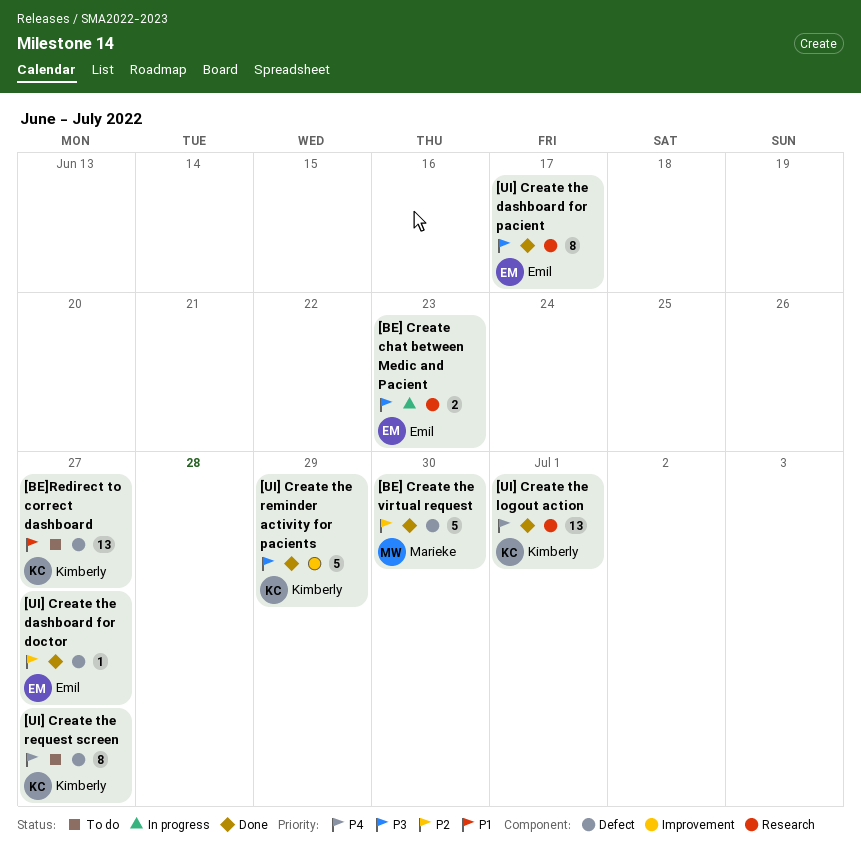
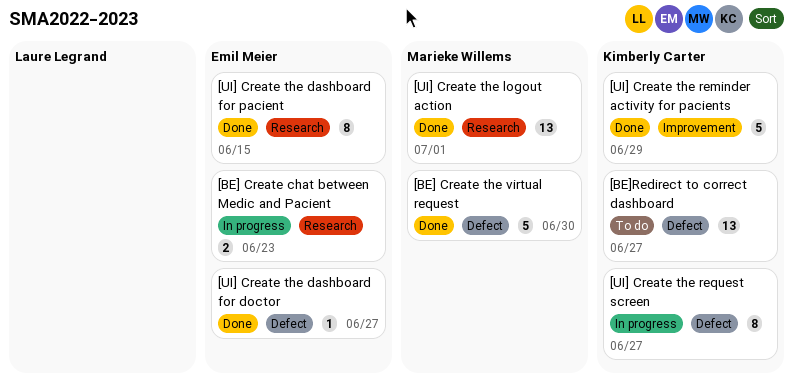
[UI] Create the dashboard for pacient, due: Jun 17 -> Jun 15
[UI] Create the logout action, owner: Kimberly Carter -> Marieke Willems
[UI] Create the request screen, status: To do -> In progress

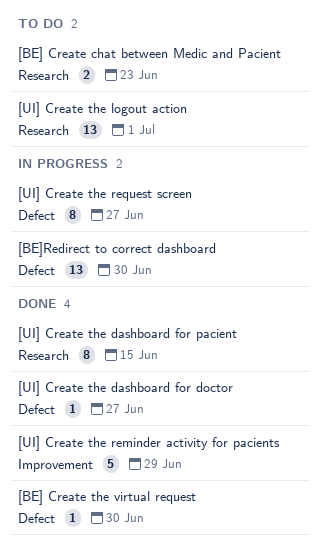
[BE] Create chat between Medic and Pacient, status: In progress -> To do
[BE] Create the virtual request, estimate: 5 -> 1
[BE]Redirect to correct dashboard, status: To do -> In progress
[BE]Redirect to correct dashboard, due: Jun 27 -> Jun 30
[UI] Create the logout action, status: Done -> To do

